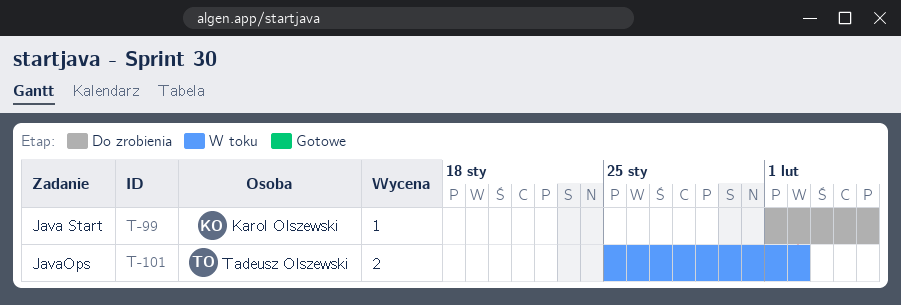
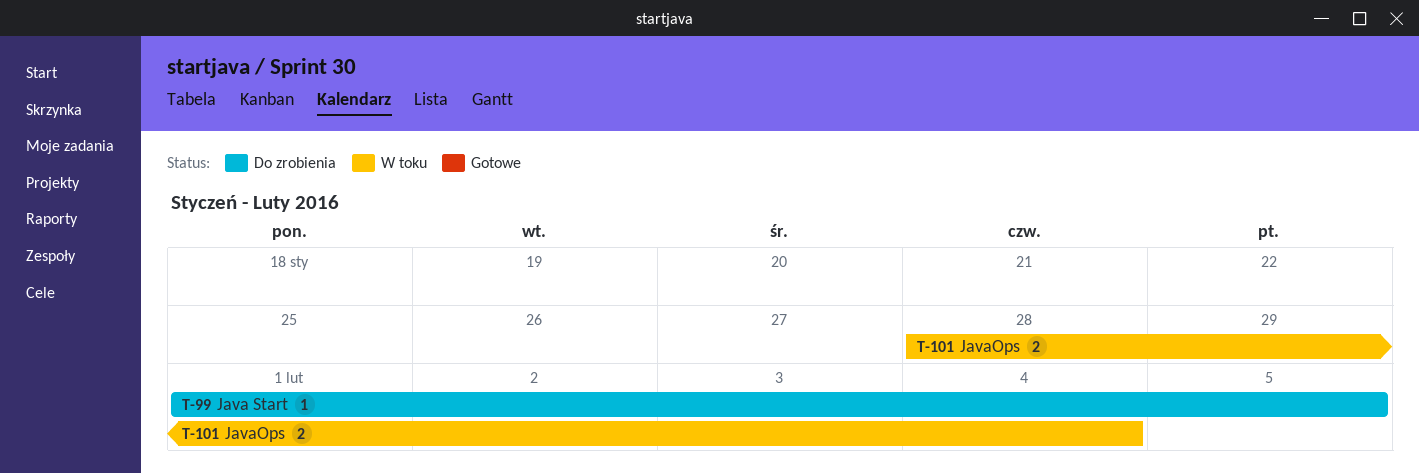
T-101, start: Jan 25 -> Jan 28
T-101, due: Feb 2 -> Feb 4

